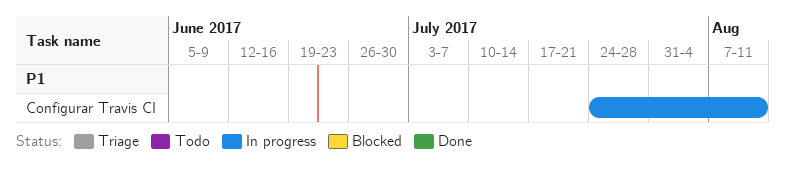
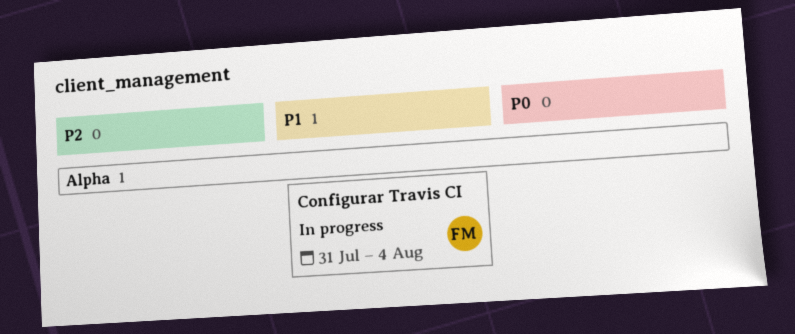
Configurar Travis CI, start: Jul 24 -> Jul 31
Configurar Travis CI, due: Aug 11 -> Aug 4

